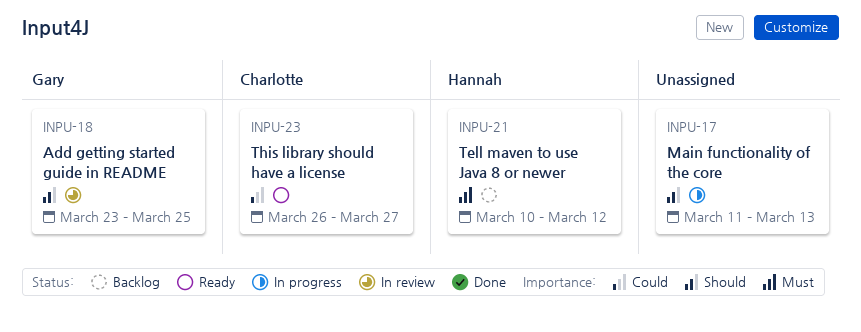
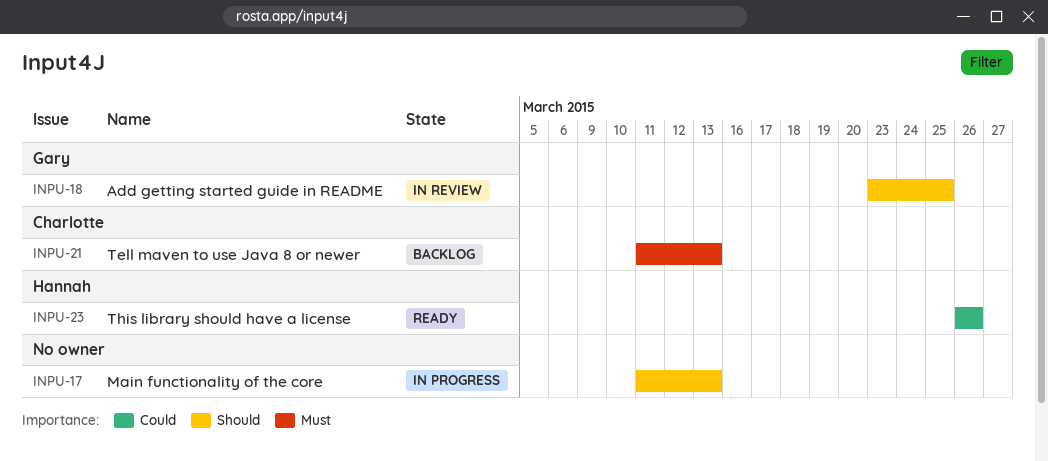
INPU-21, owner: Hannah -> Charlotte
INPU-21, start: Mar 10 -> Mar 11
INPU-21, due: Mar 12 -> Mar 13
INPU-23, owner: Charlotte -> Hannah
INPU-23, due: Mar 27 -> Mar 26

